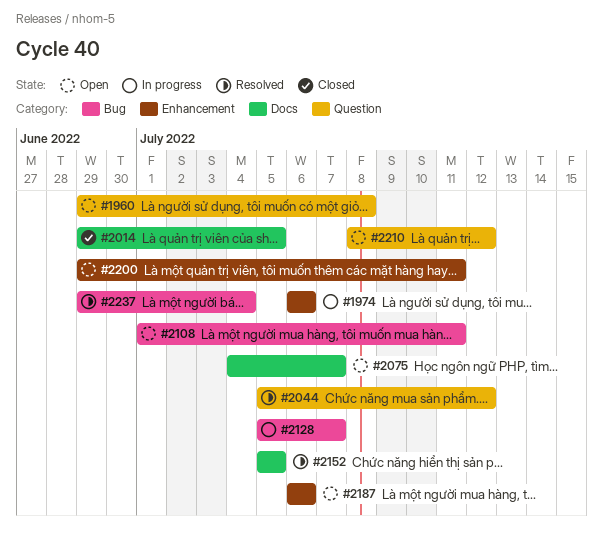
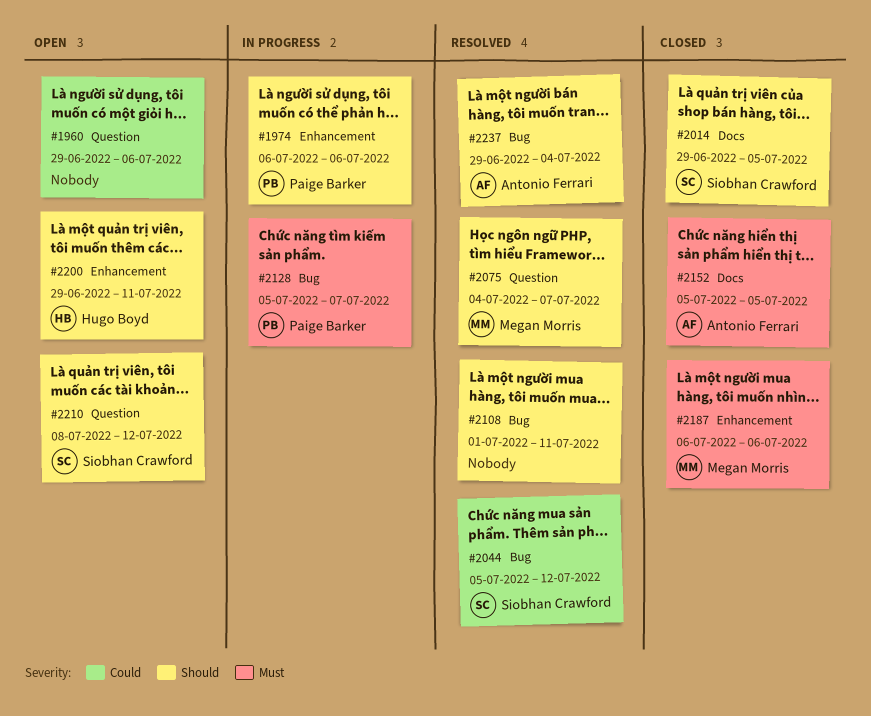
#1960, due: Jul 8 -> Jul 6
#2044, label: Question -> Bug
#2075, status: Open -> Resolved
#2075, label: Docs -> Question
#2108, status: Open -> Resolved
#2152, status: Resolved -> Closed
#2187, status: Open -> Closed

